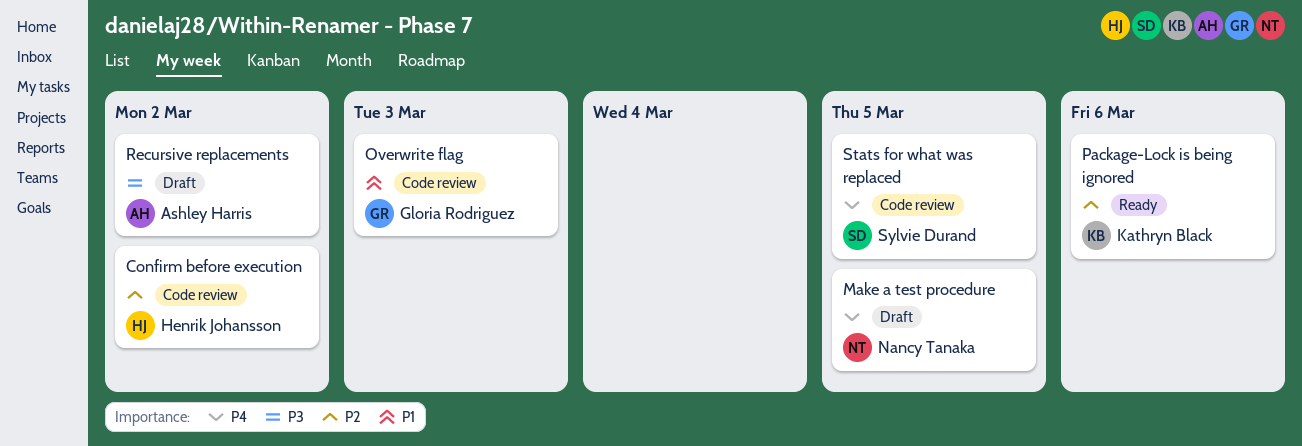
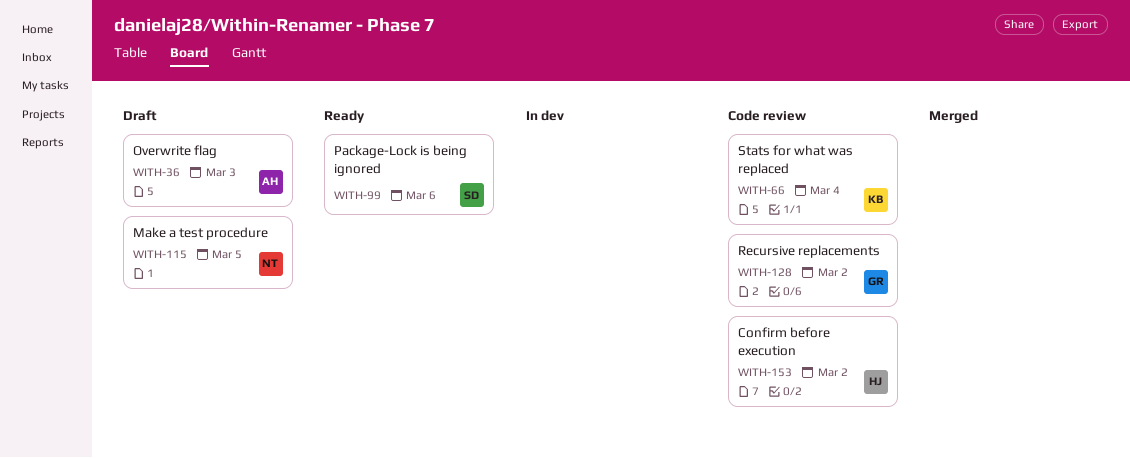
Overwrite flag, status: Code review -> Draft
Overwrite flag, owner: Gloria Rodriguez -> Ashley Harris
Package-Lock is being ignored, owner: Kathryn Black -> Sylvie Durand
Recursive replacements, status: Draft -> Code review
Recursive replacements, owner: Ashley Harris -> Gloria Rodriguez
Stats for what was replaced, owner: Sylvie Durand -> Kathryn Black
Stats for what was replaced, due: Mar 5 -> Mar 4

